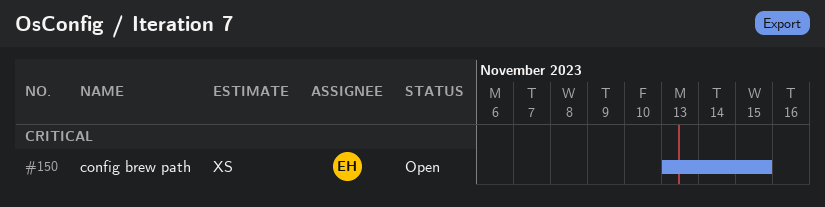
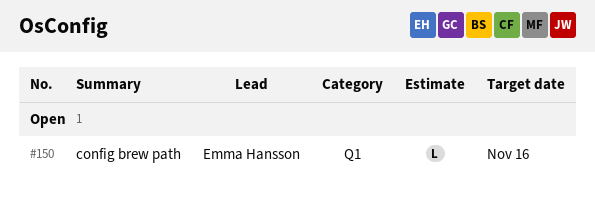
#150, estimate: XS -> L
#150, due: Nov 15 -> Nov 16

